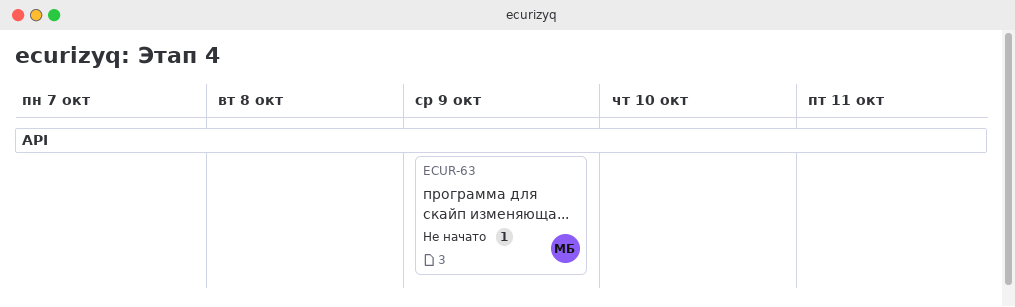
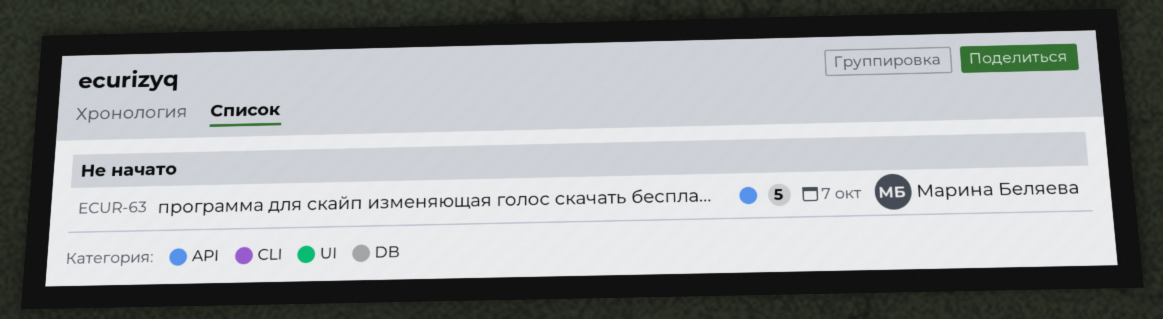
ECUR-63, estimate: 1 -> 5
ECUR-63, due: Oct 9 -> Oct 7

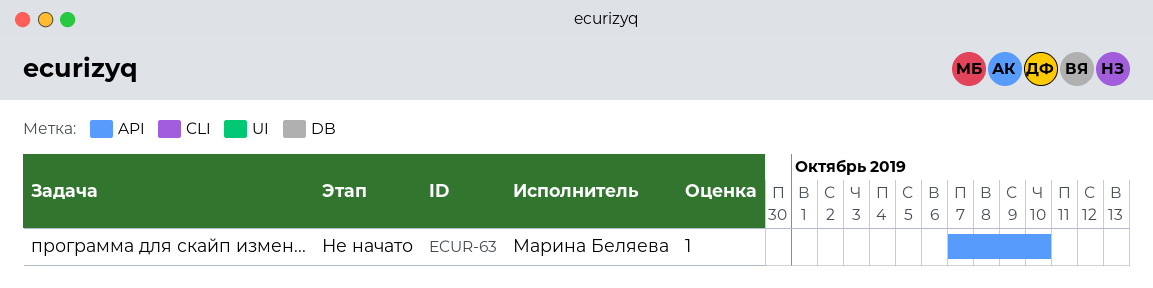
ECUR-63, estimate: 5 -> 1
ECUR-63, due: Oct 7 -> Oct 10

